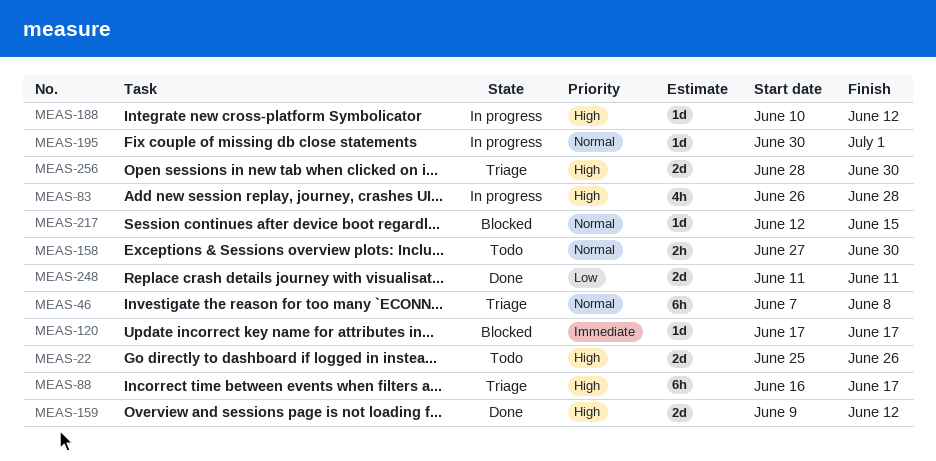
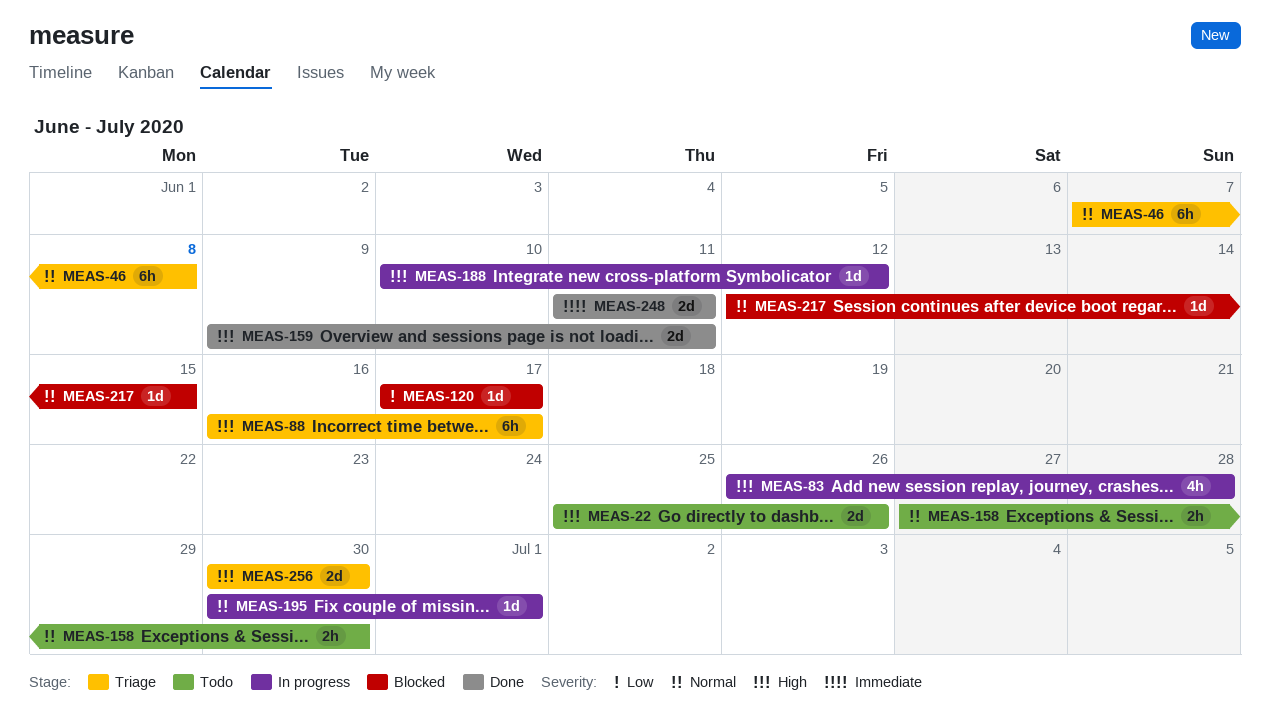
MEAS-120, priority: Immediate -> Low
MEAS-159, due: Jun 12 -> Jun 11
MEAS-248, priority: Low -> Immediate
MEAS-256, start: Jun 28 -> Jun 30

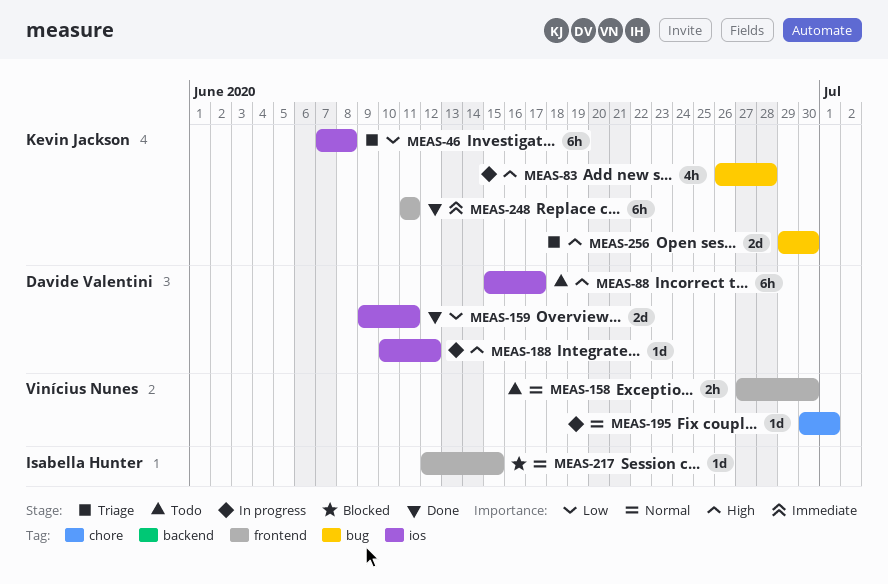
MEAS-22: present -> none
MEAS-46, priority: Normal -> Low
MEAS-88, status: Triage -> Todo
MEAS-88, start: Jun 16 -> Jun 15
MEAS-120: present -> none
MEAS-159, priority: High -> Low
MEAS-248, estimate: 2d -> 6h
MEAS-256, start: Jun 30 -> Jun 29

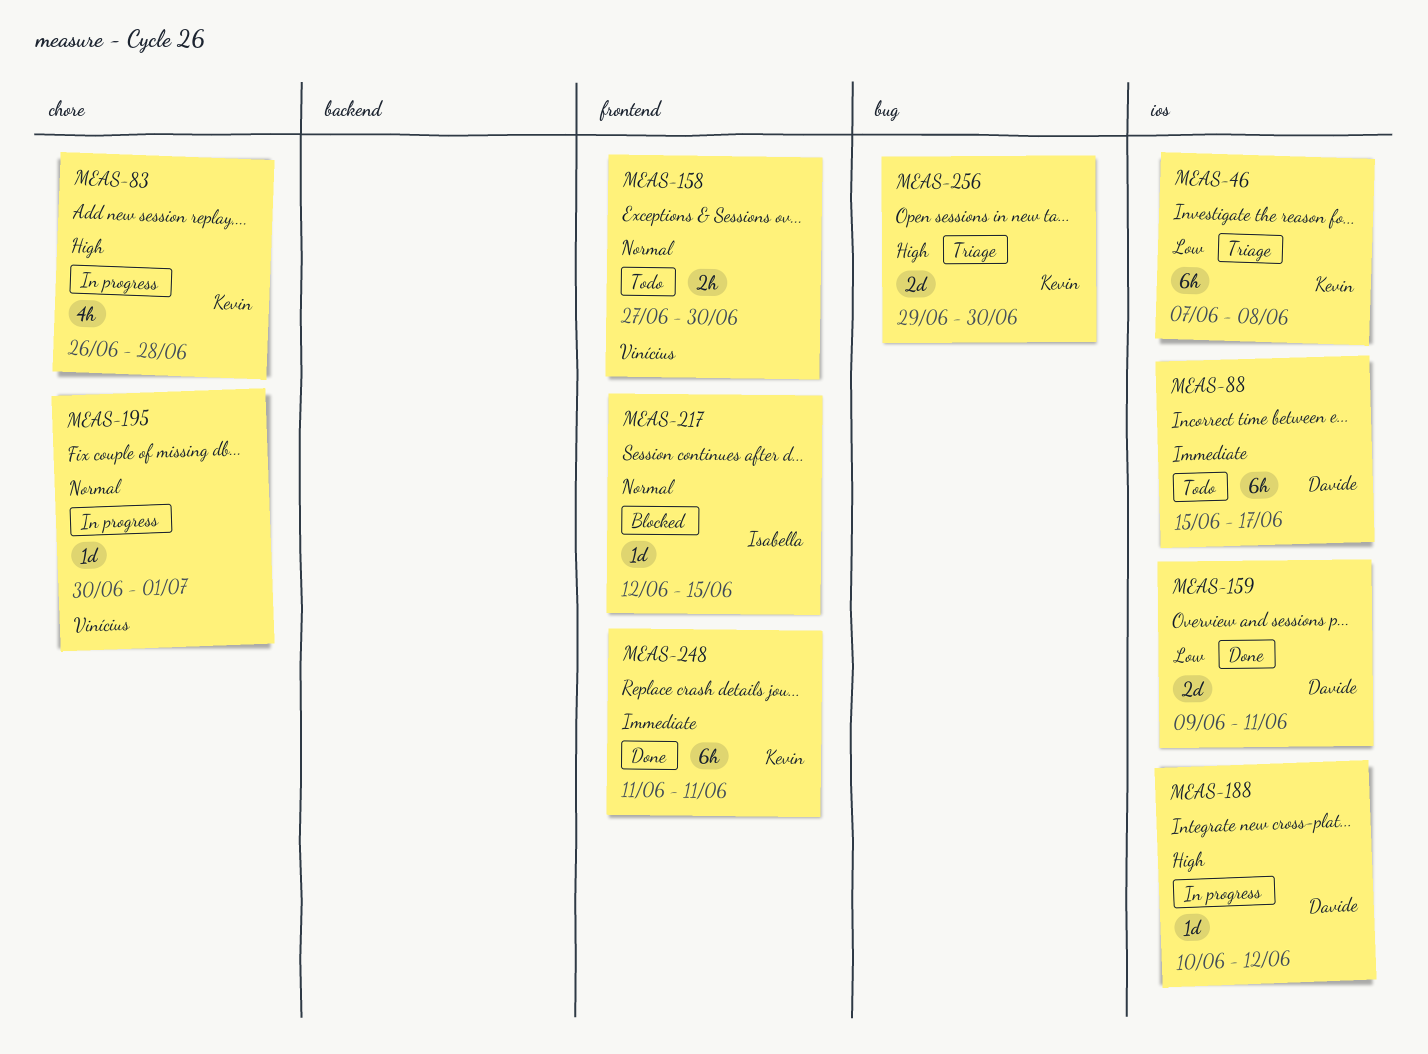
MEAS-83, label: bug -> chore
MEAS-88, priority: High -> Immediate

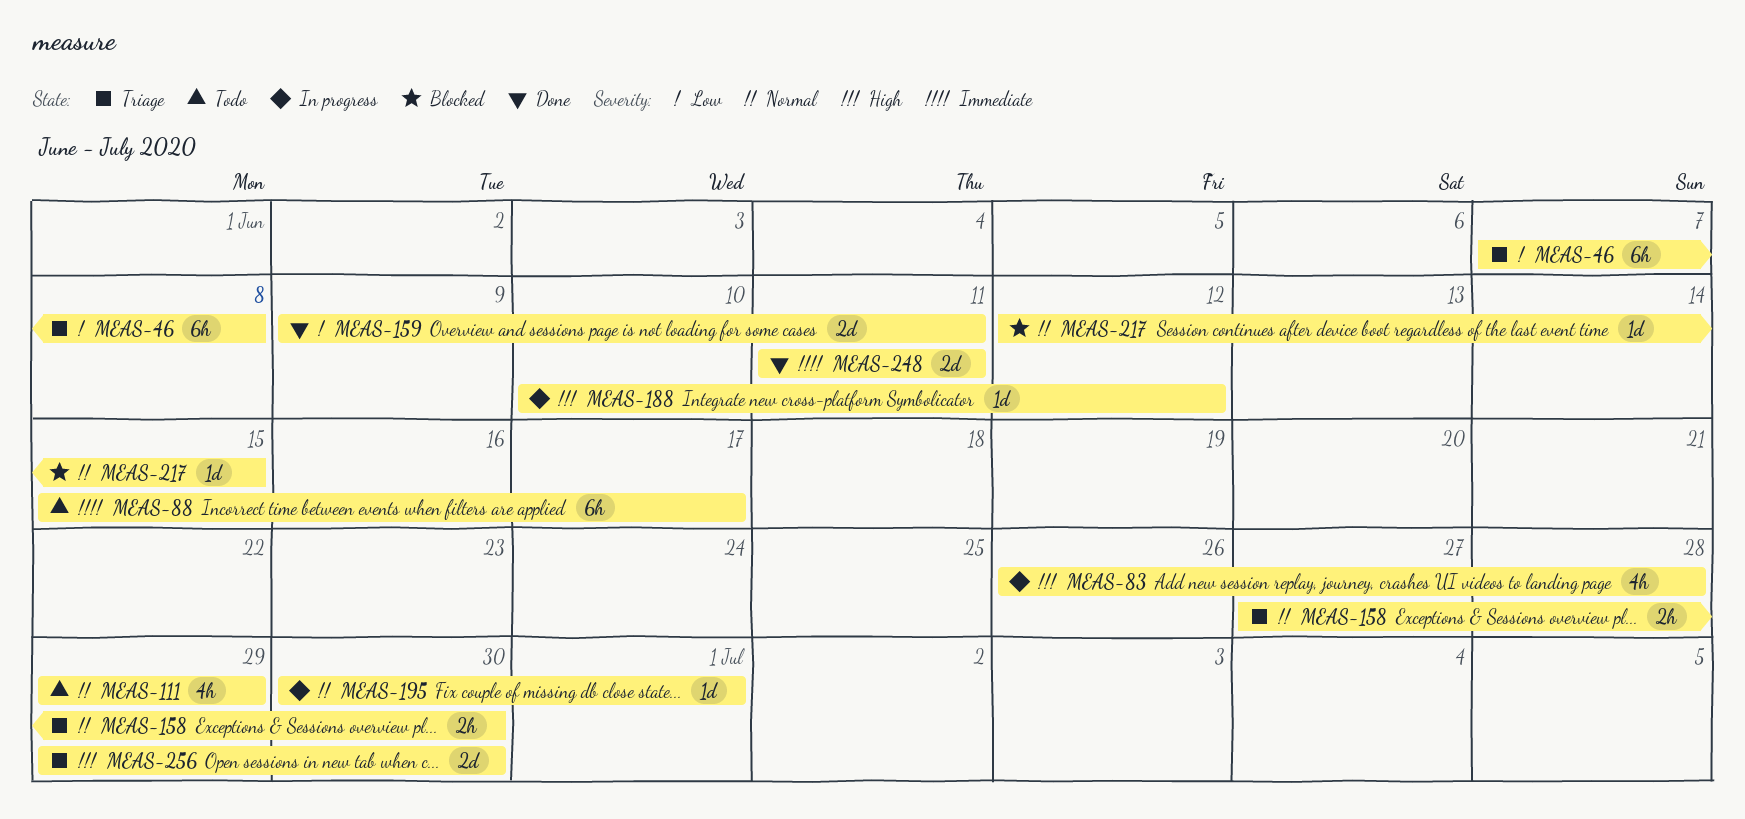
MEAS-111: none -> present
MEAS-158, status: Todo -> Triage
MEAS-248, estimate: 6h -> 2d

